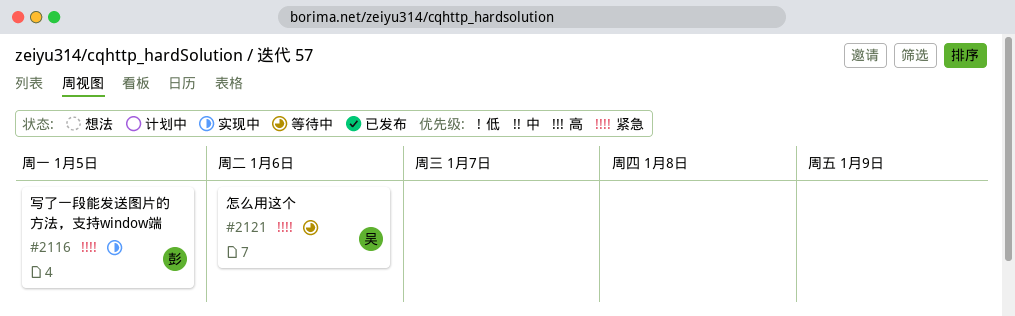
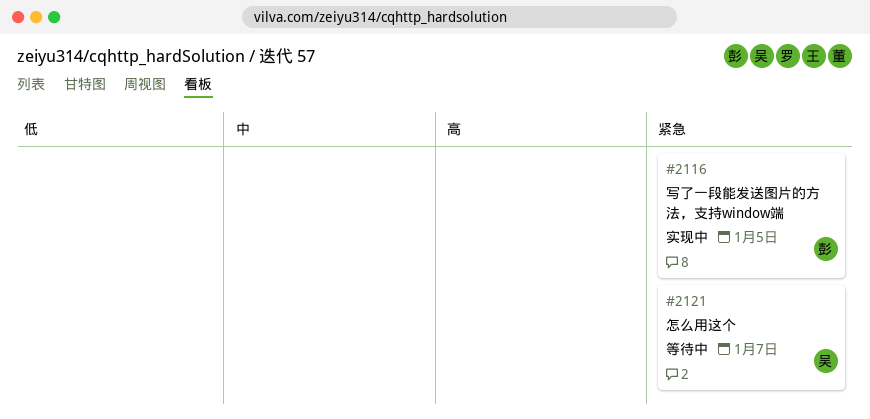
#2121, due: Jan 6 -> Jan 7

